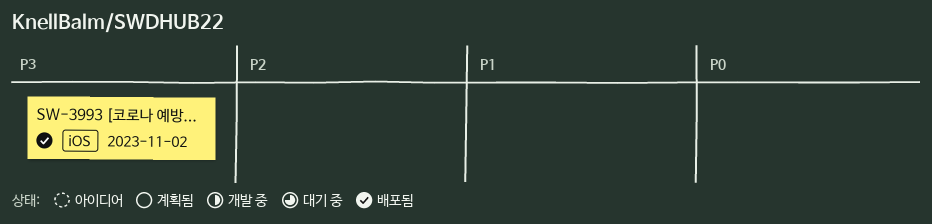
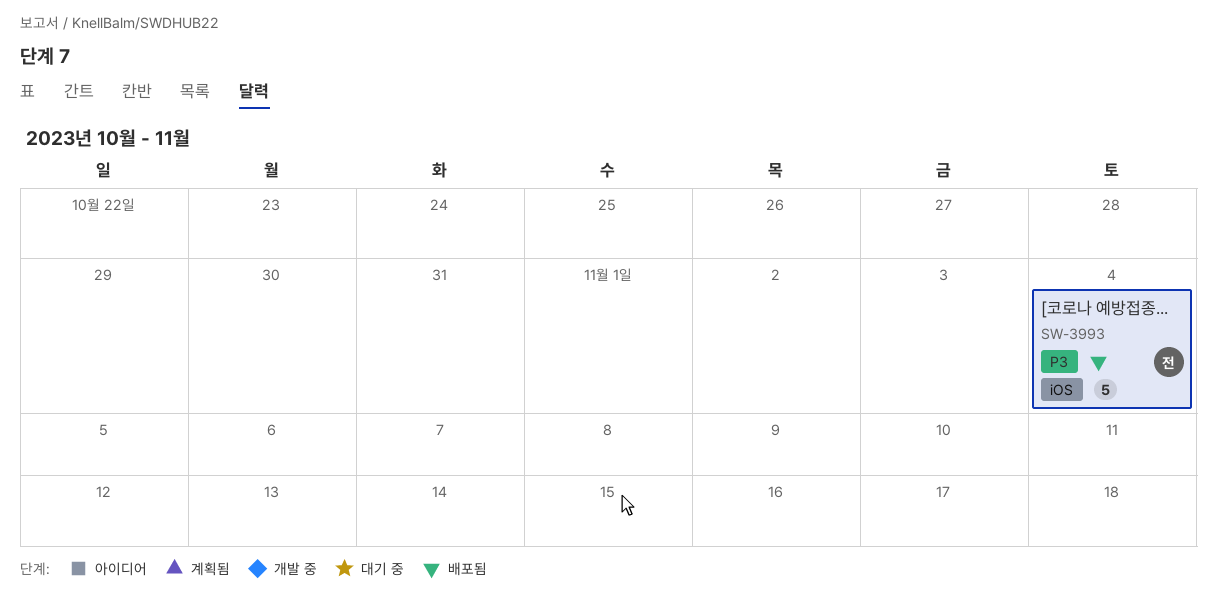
SW-3993, due: Nov 2 -> Nov 4

